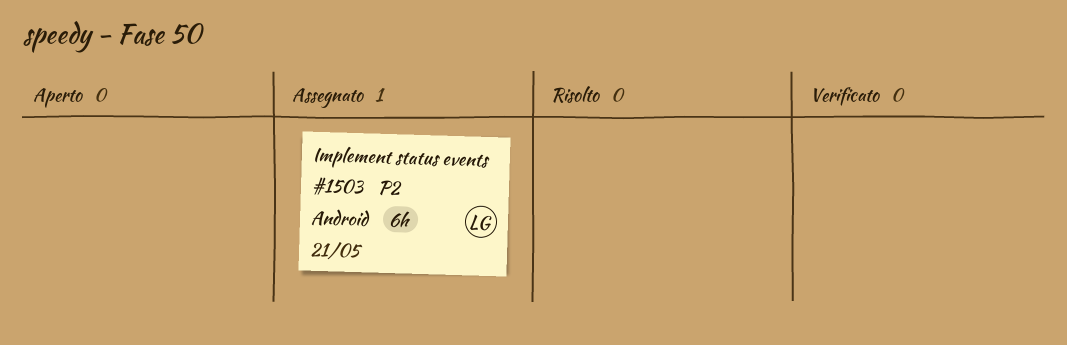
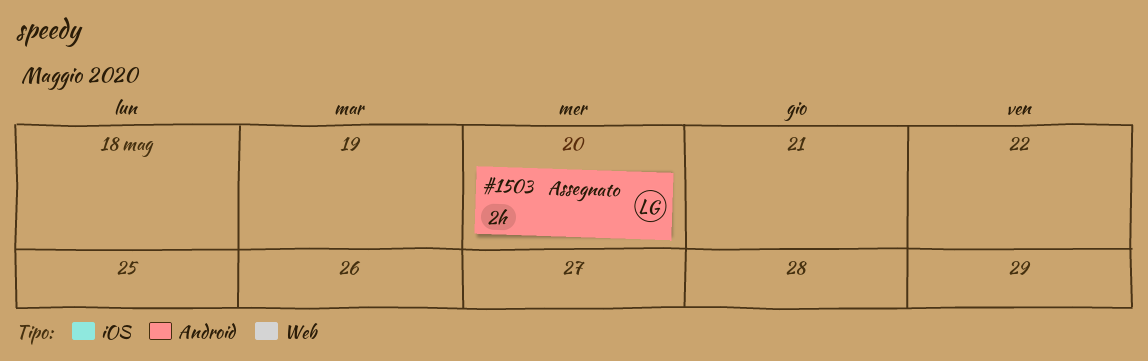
#1503, estimate: 6h -> 2h
#1503, due: May 21 -> May 20

